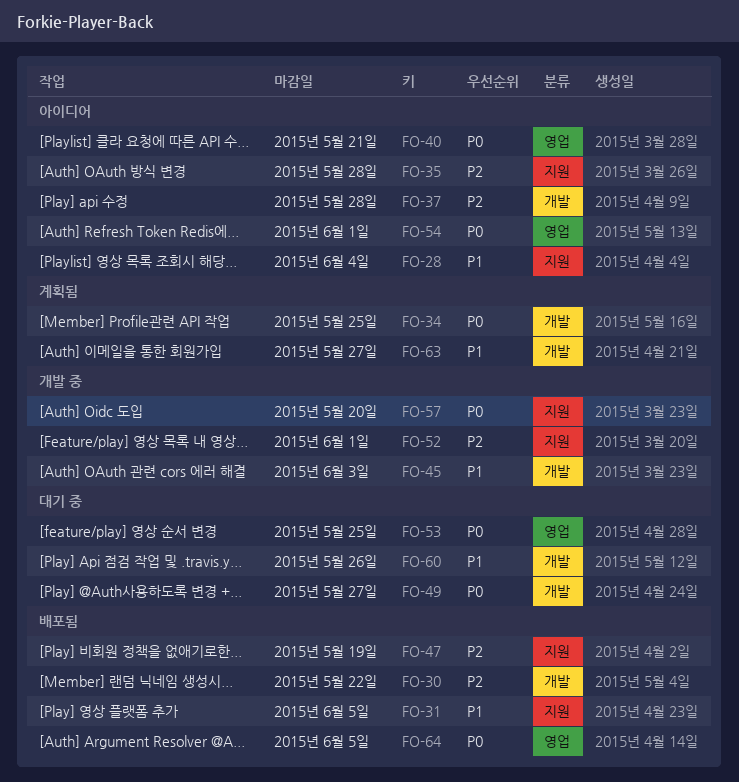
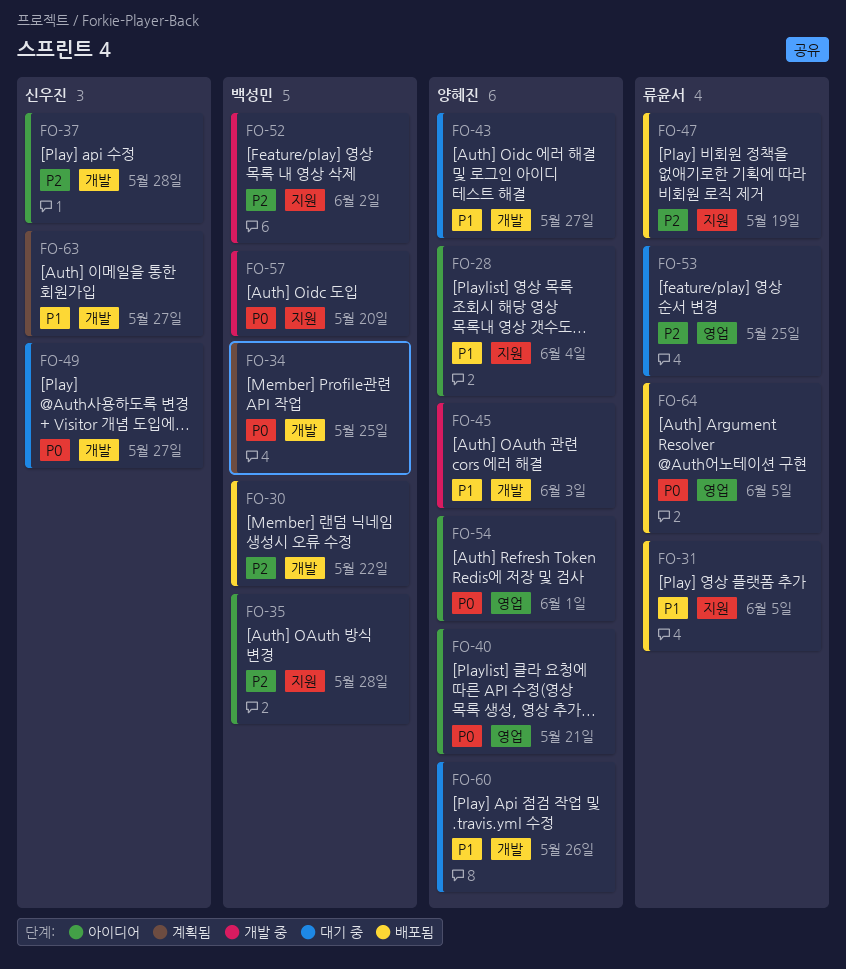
FO-43: none -> present
FO-52, due: Jun 1 -> Jun 2
FO-53, priority: P0 -> P2

